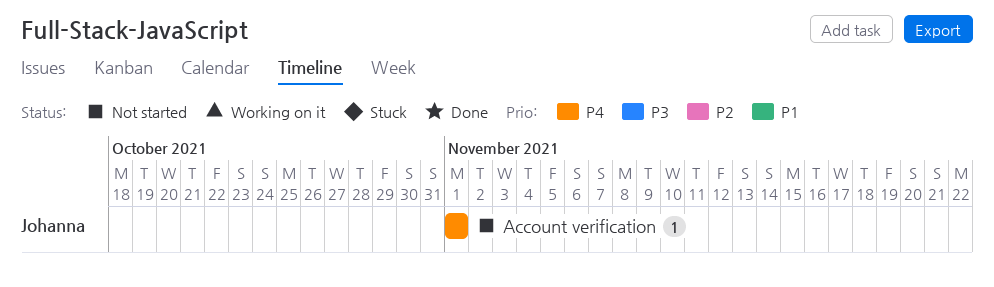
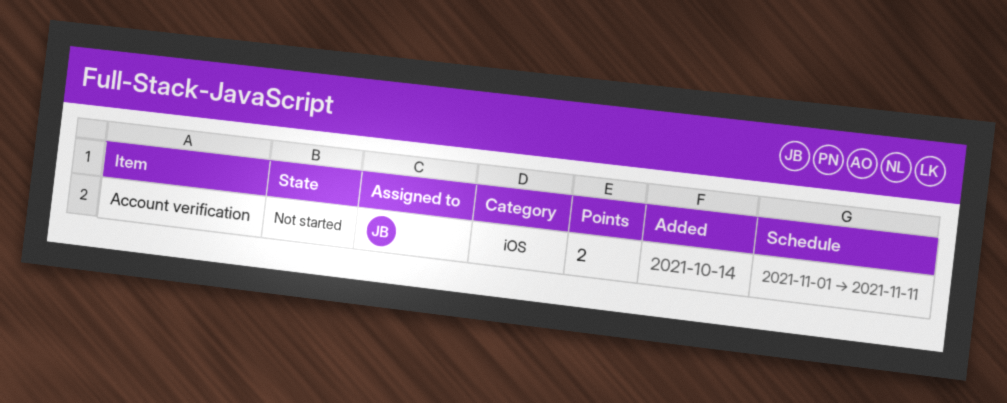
Account verification, estimate: 1 -> 2
Account verification, due: Nov 1 -> Nov 11

